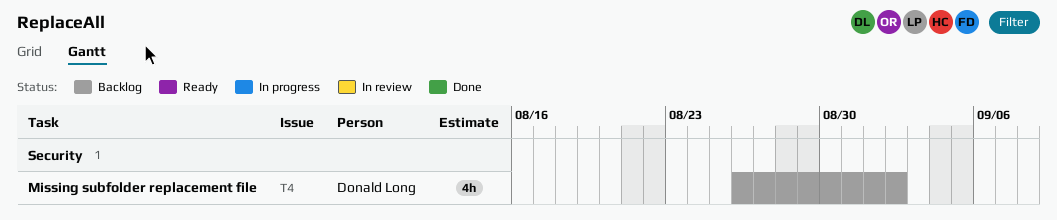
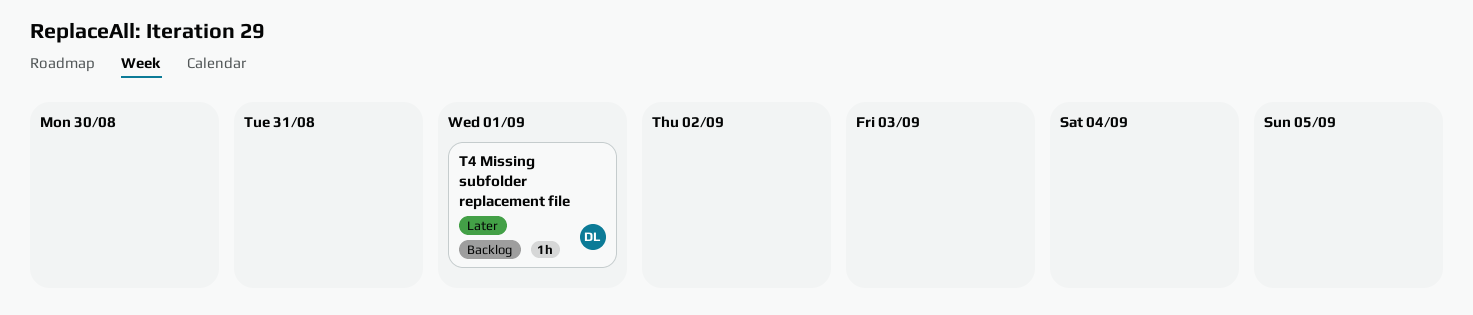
T4, estimate: 4h -> 1h
T4, due: Sep 2 -> Sep 1

